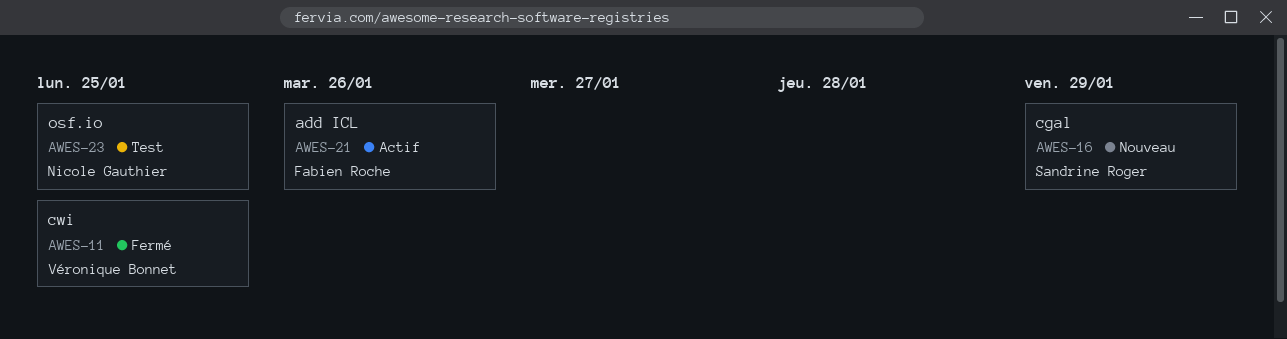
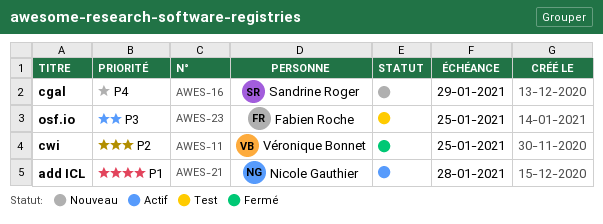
AWES-21, owner: Fabien Roche -> Nicole Gauthier
AWES-21, due: Jan 26 -> Jan 28
AWES-23, owner: Nicole Gauthier -> Fabien Roche

